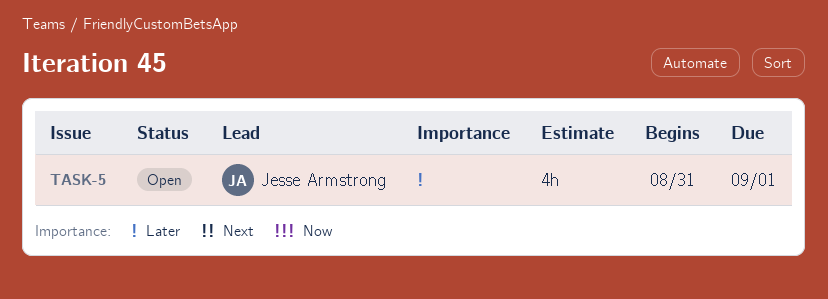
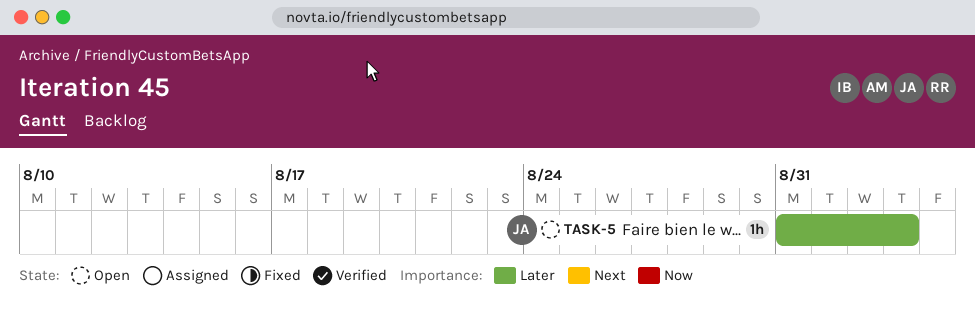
TASK-5, estimate: 4h -> 1h
TASK-5, due: Sep 1 -> Sep 3

